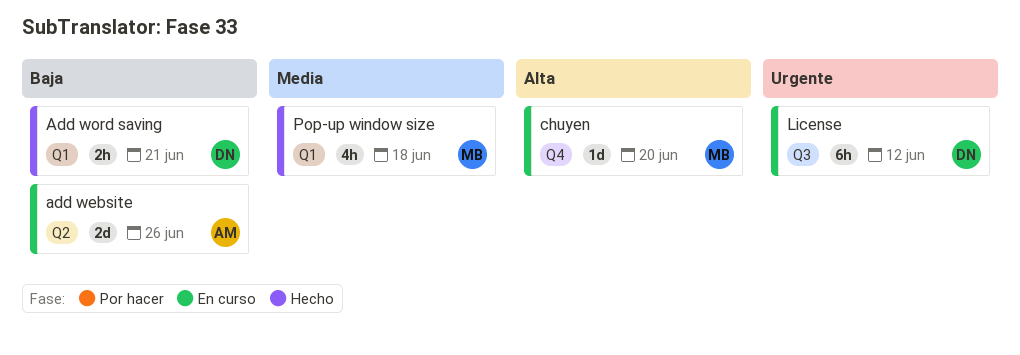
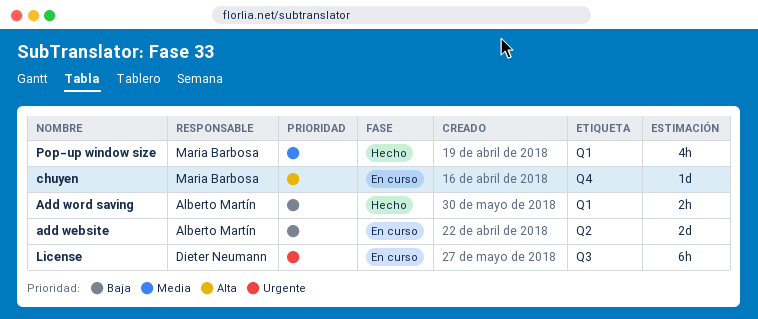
Add word saving, owner: Dieter Neumann -> Alberto Martín

